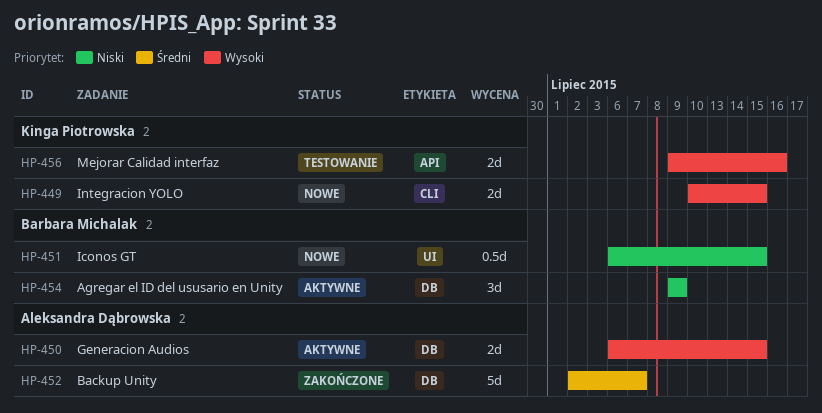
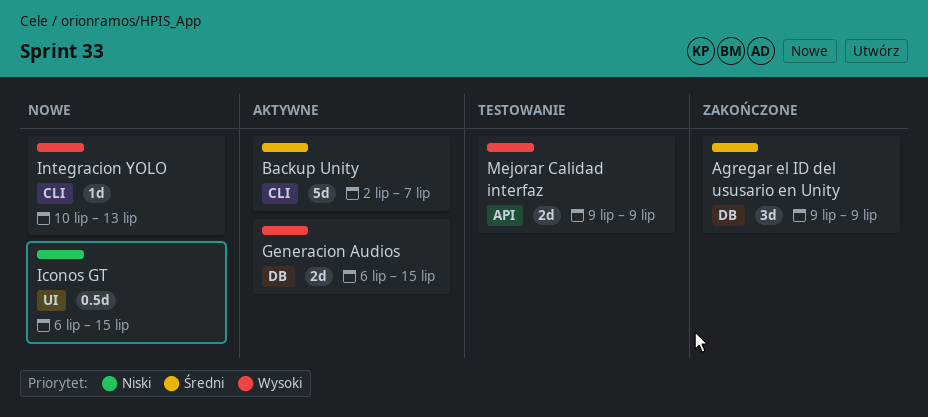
Agregar el ID del ususario en Unity, status: Aktywne -> Zakończone
Agregar el ID del ususario en Unity, priority: Niski -> Średni
Backup Unity, status: Zakończone -> Aktywne
Backup Unity, label: DB -> CLI
Integracion YOLO, estimate: 2d -> 1d
Integracion YOLO, due: Jul 15 -> Jul 13
Mejorar Calidad interfaz, due: Jul 16 -> Jul 9

